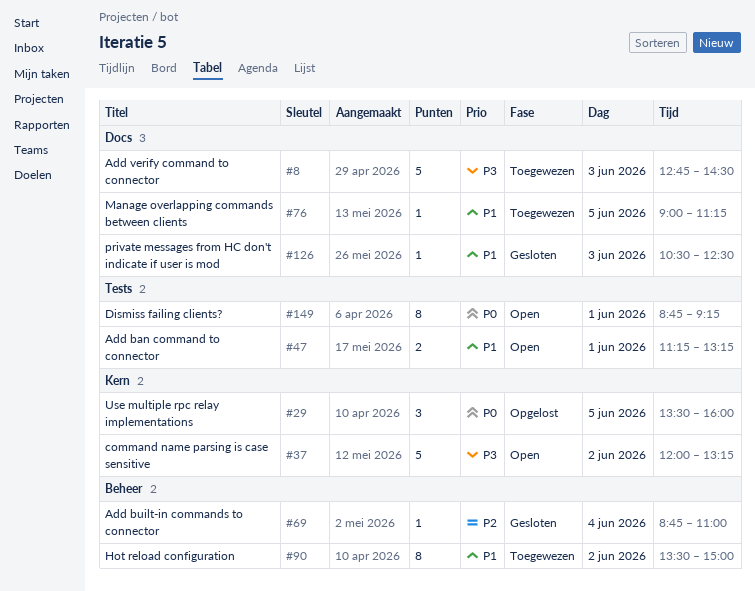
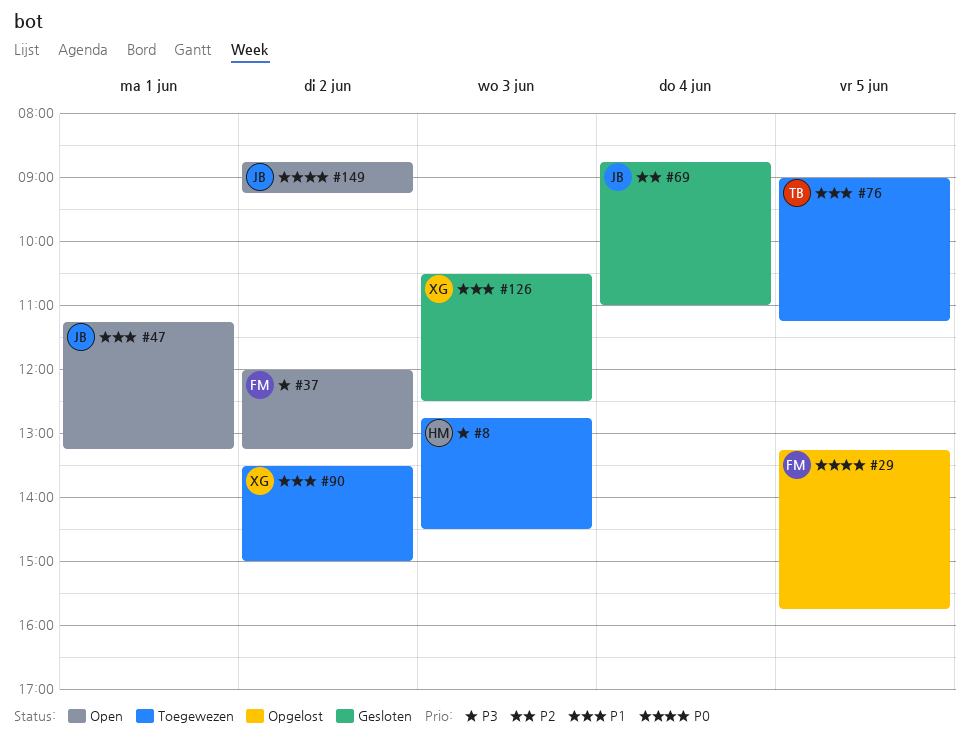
#29, begins: 13:30 -> 13:15
#29, ends: 16:00 -> 15:45
#149, day: Jun 1 -> Jun 2

